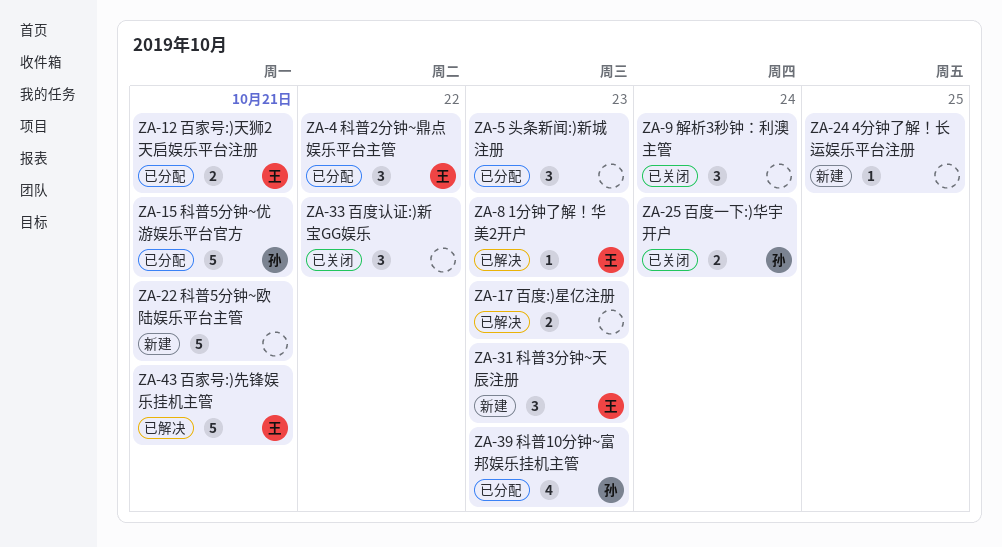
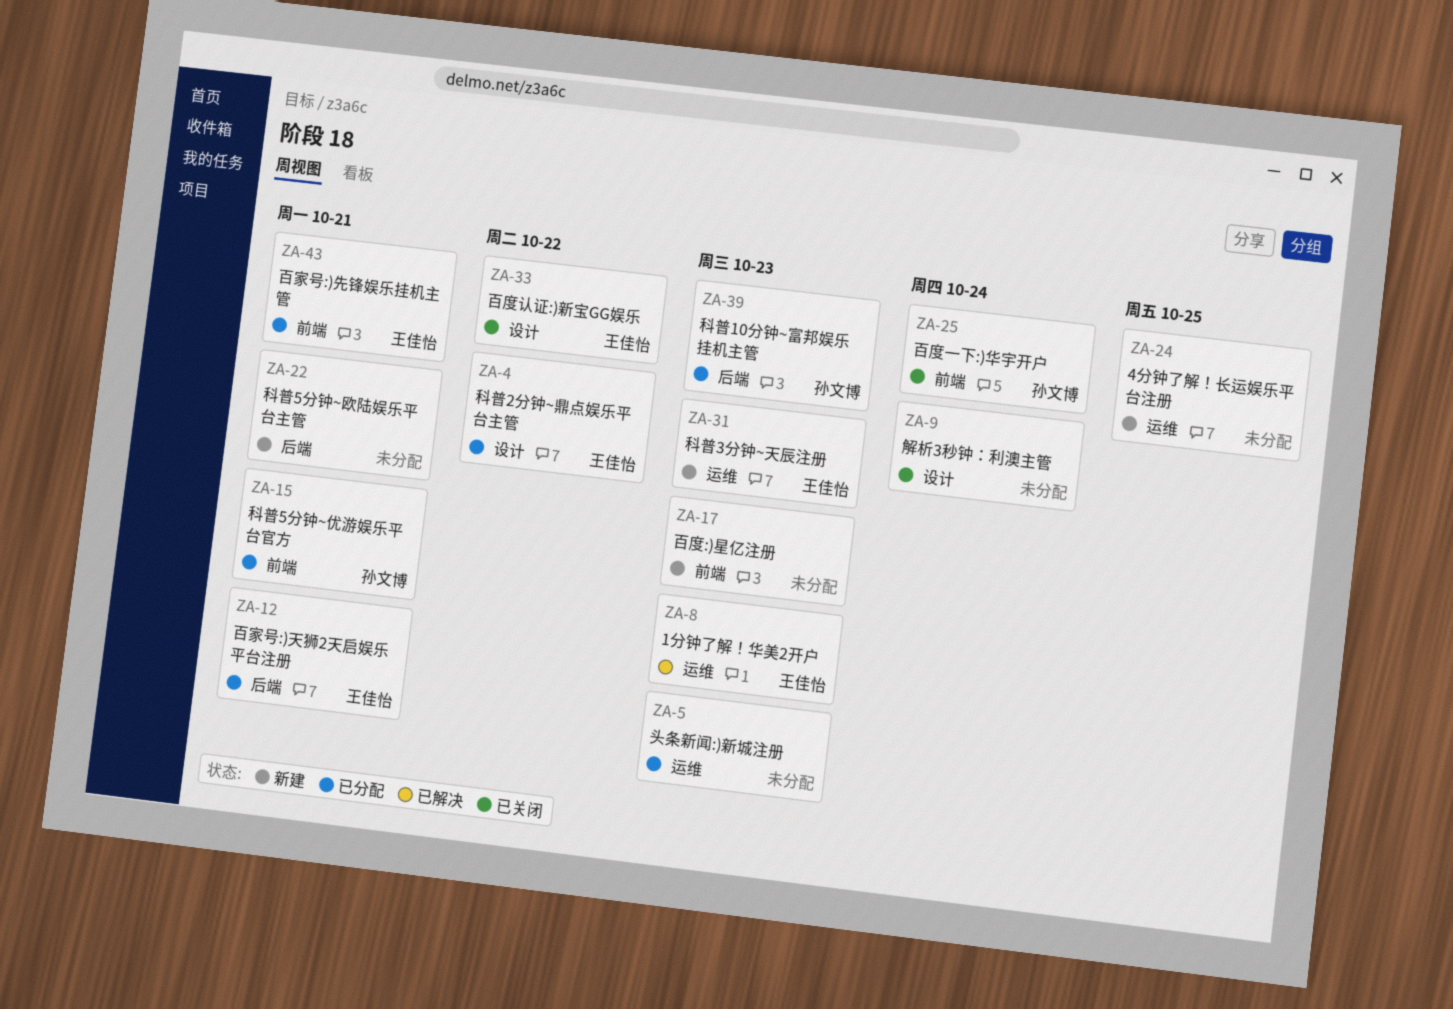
ZA-17, status: 已解决 -> 新建
ZA-33, owner: none -> 王佳怡
ZA-43, status: 已解决 -> 已分配

